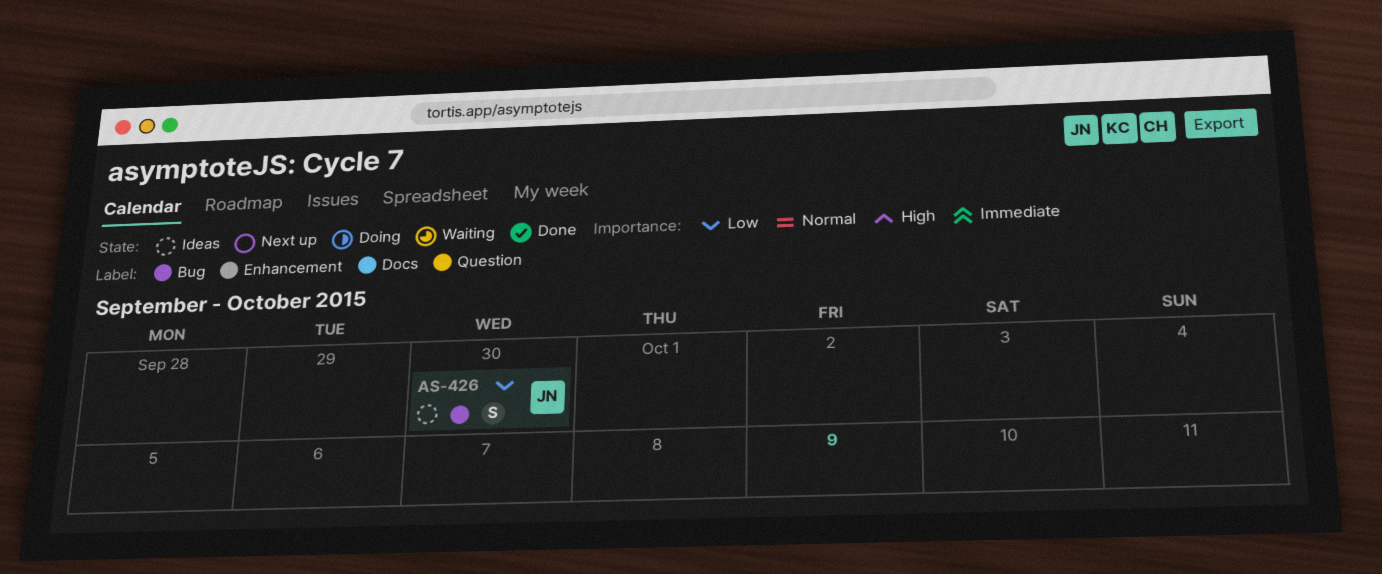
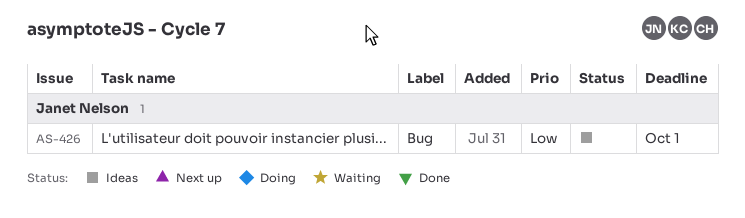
AS-426, due: Sep 30 -> Oct 1

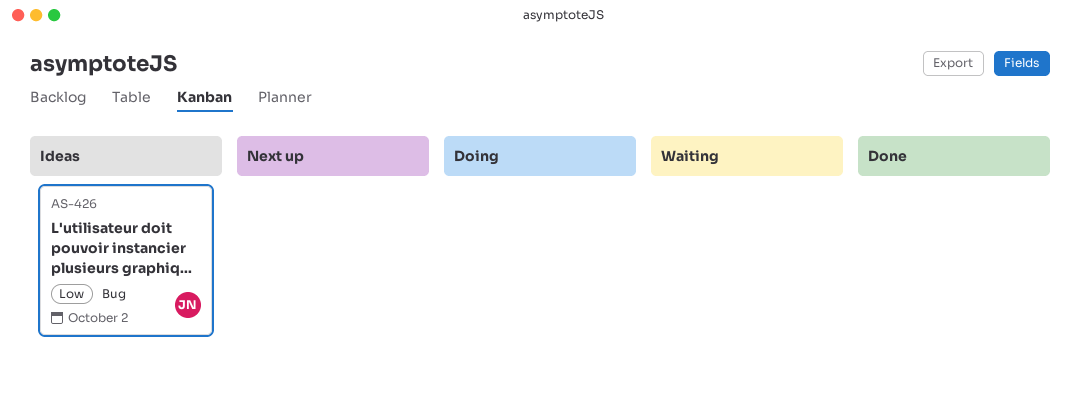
AS-426, due: Oct 1 -> Oct 2

